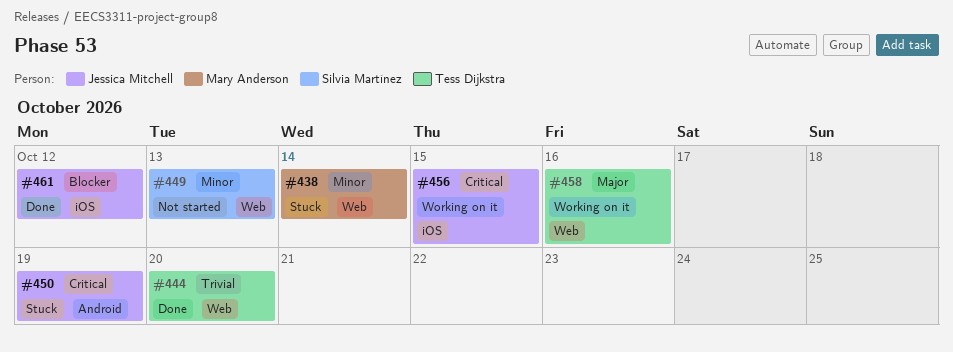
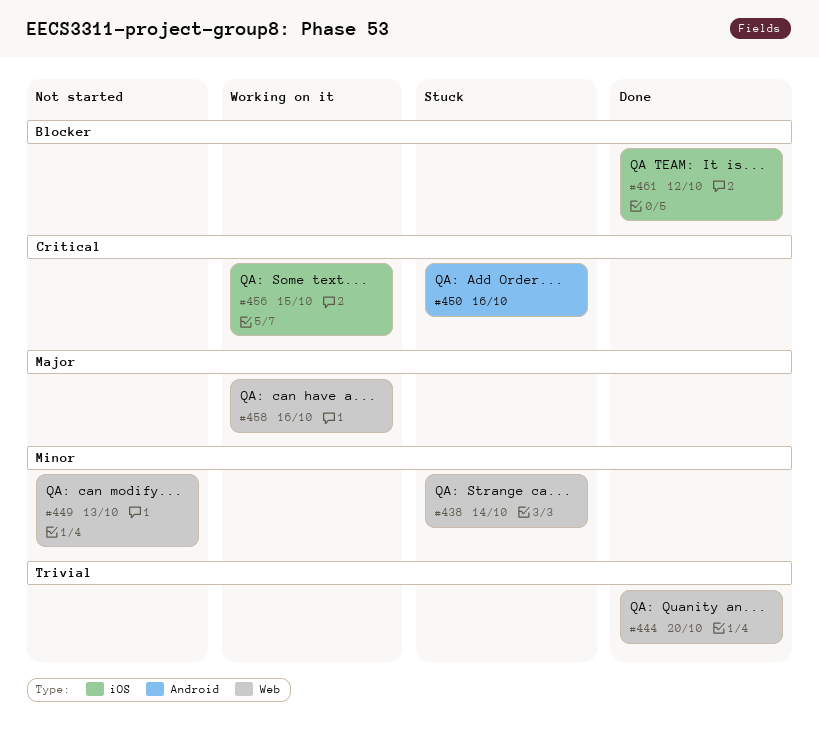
#450, due: Oct 19 -> Oct 16

